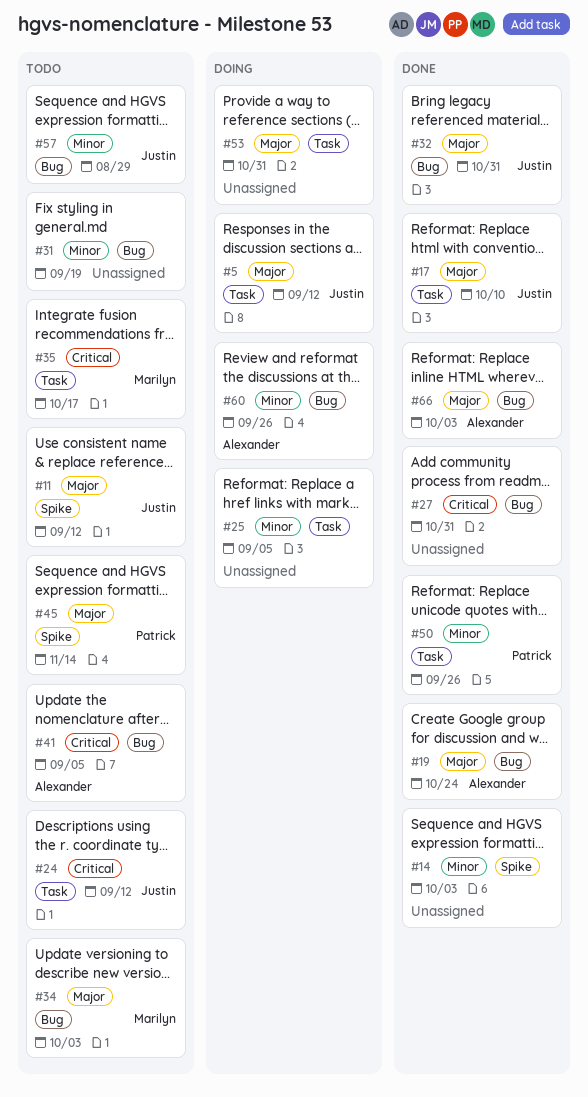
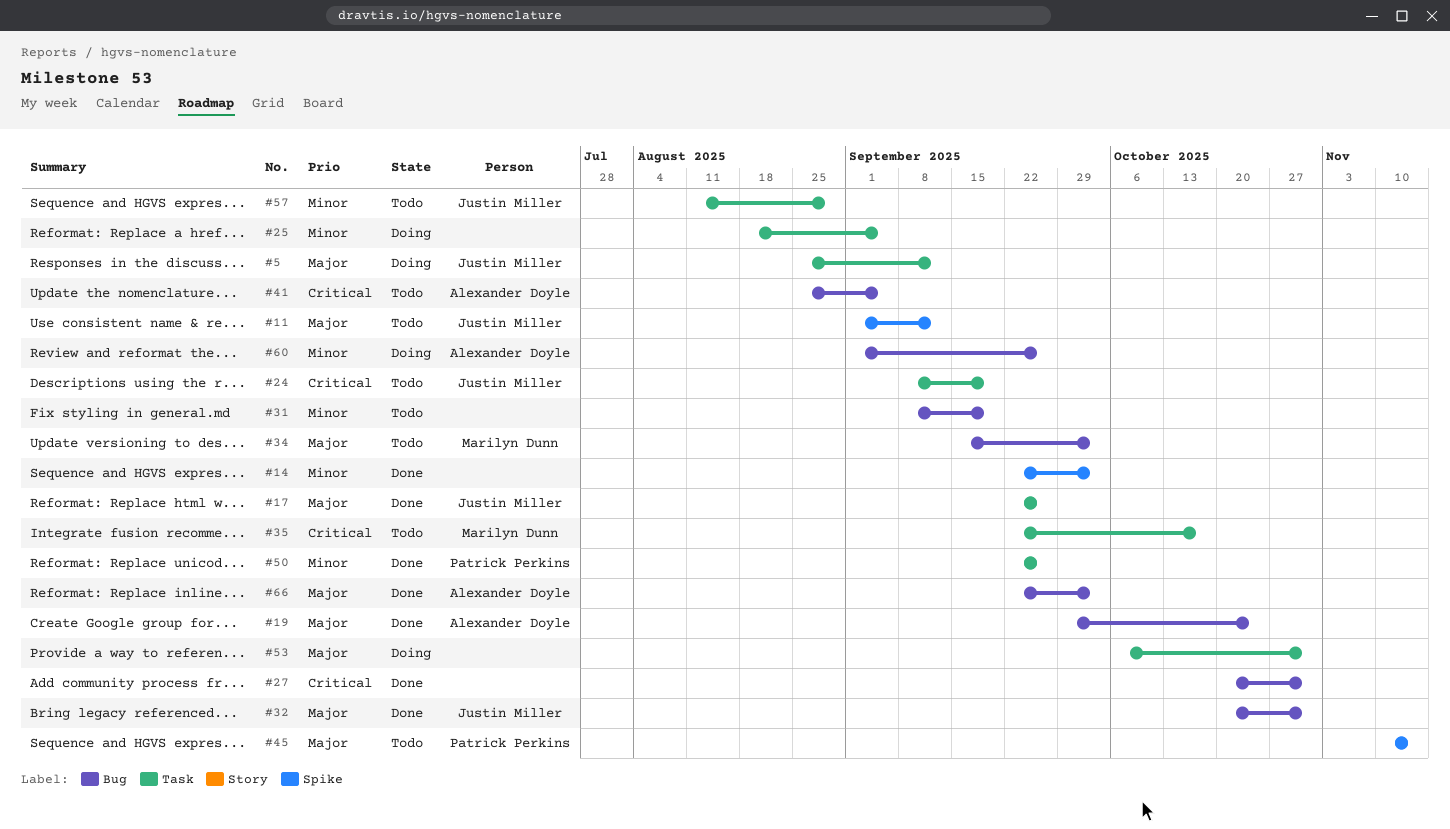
#17, due: Oct 10 -> Sep 26
#24, due: Sep 12 -> Sep 19
#57, label: Bug -> Task

